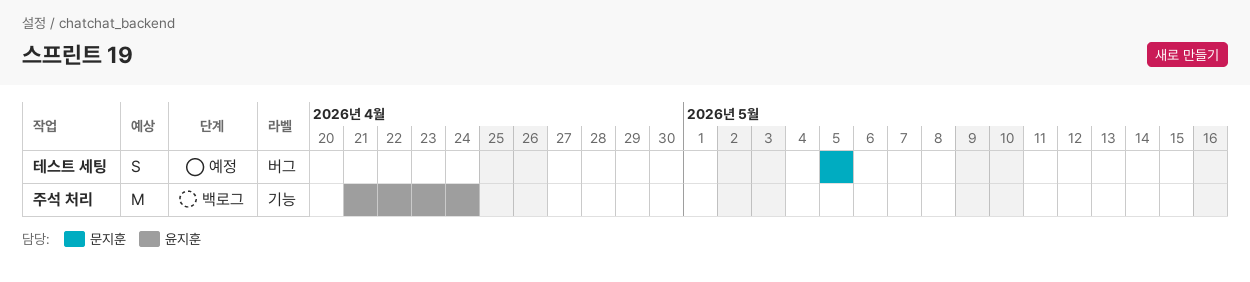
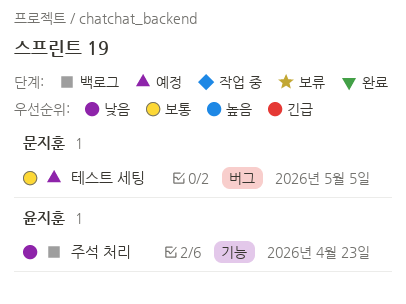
주석 처리, due: Apr 24 -> Apr 23

